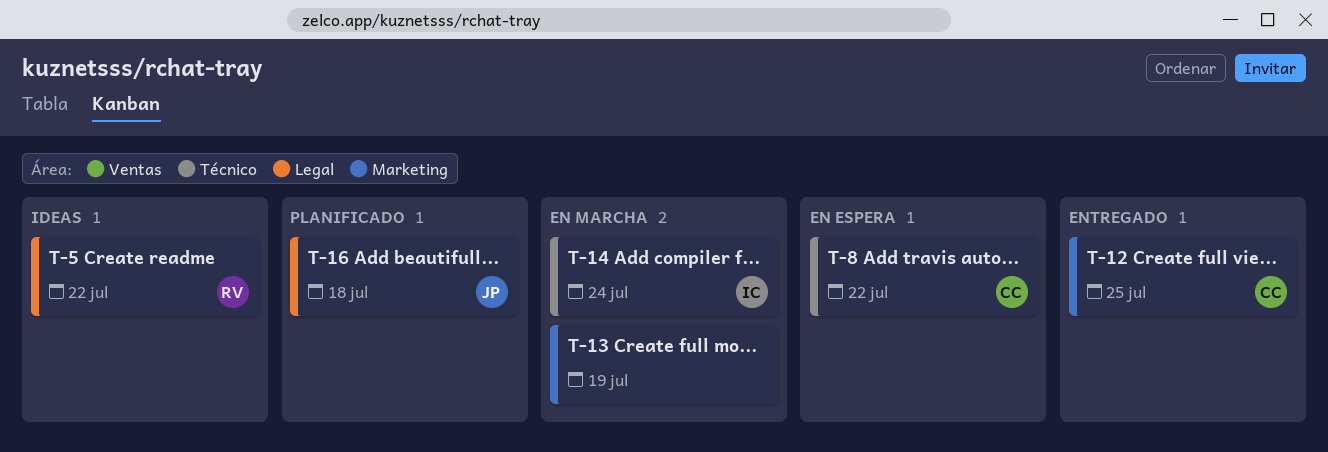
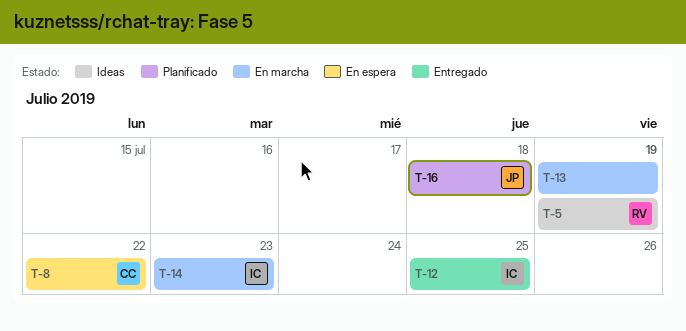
T-5, due: Jul 22 -> Jul 19
T-12, owner: CC -> IC
T-14, due: Jul 24 -> Jul 23

